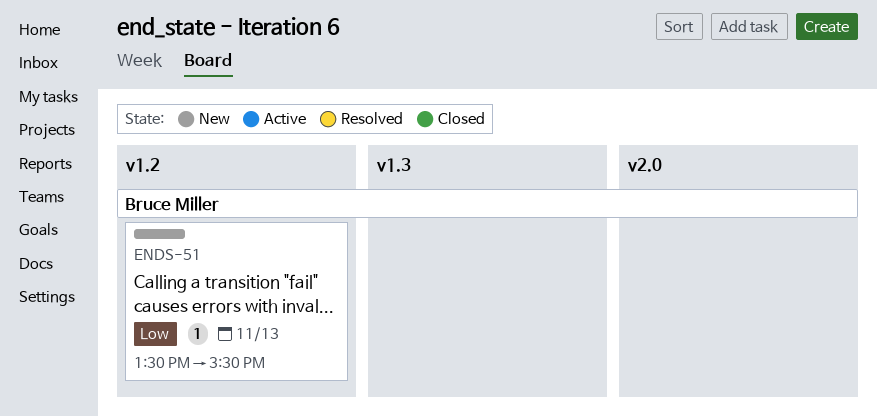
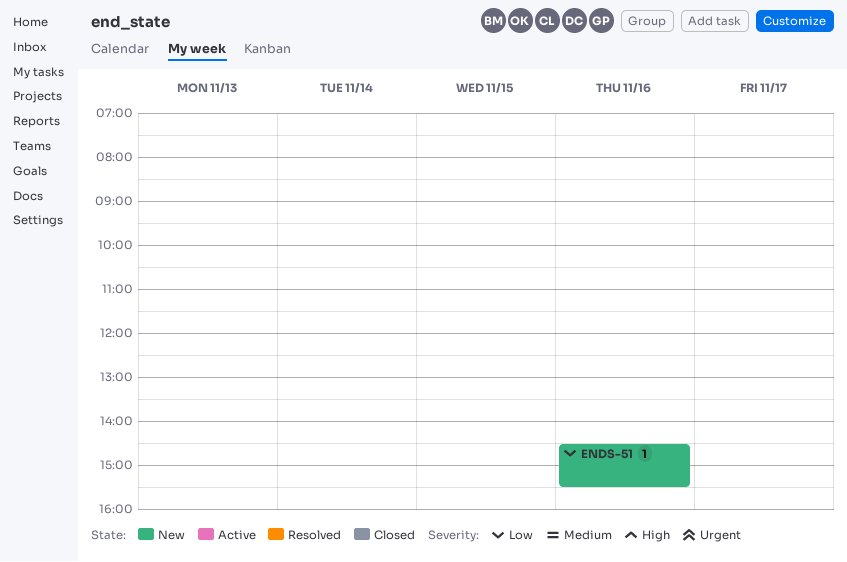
ENDS-51, day: Nov 13 -> Nov 16
ENDS-51, begins: 13:30 -> 14:30

